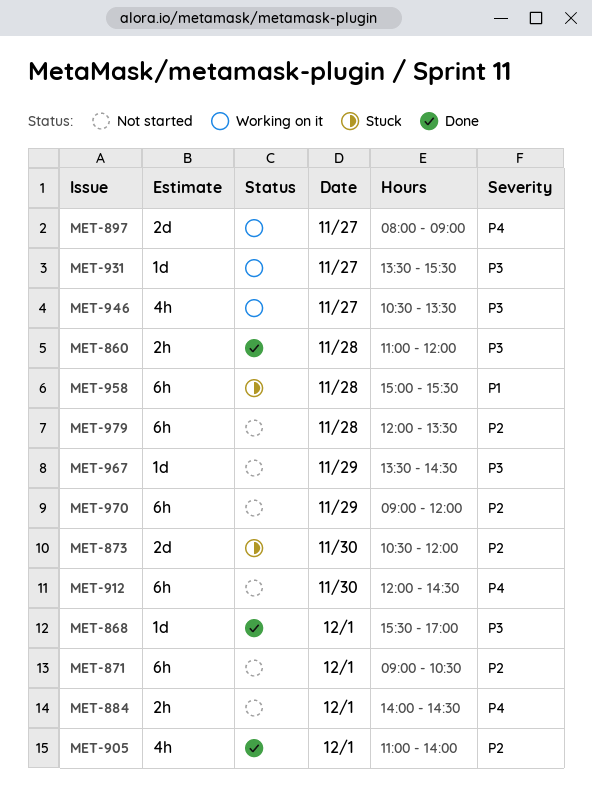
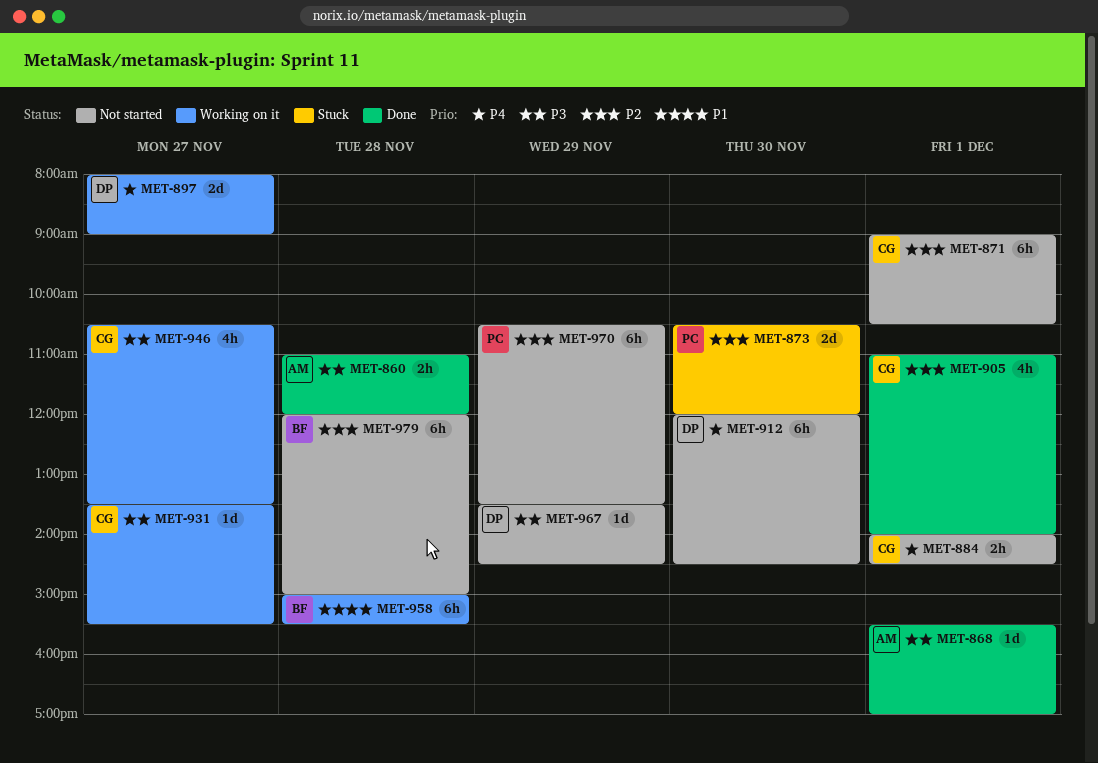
MET-958, status: Stuck -> Working on it
MET-970, begins: 09:00 -> 10:30
MET-970, ends: 12:00 -> 13:30
MET-979, ends: 13:30 -> 15:00

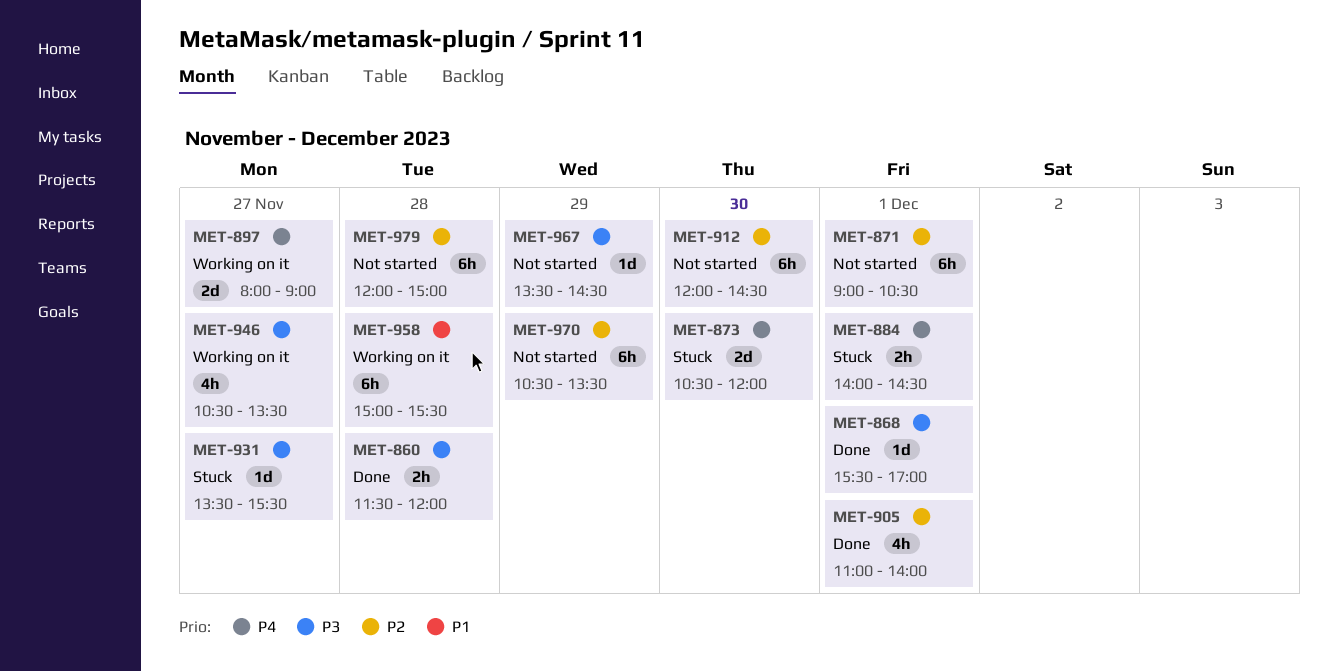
MET-860, begins: 11:00 -> 11:30
MET-873, priority: P2 -> P4
MET-884, status: Not started -> Stuck
MET-912, priority: P4 -> P2
MET-931, status: Working on it -> Stuck

